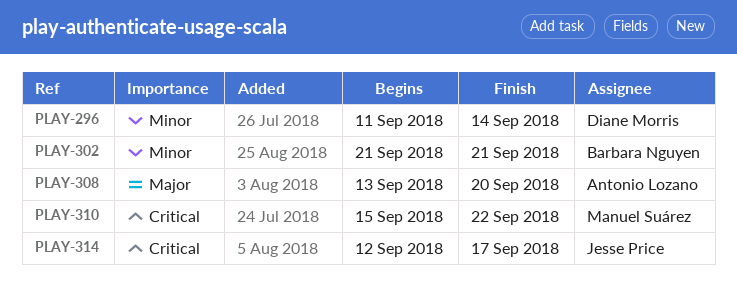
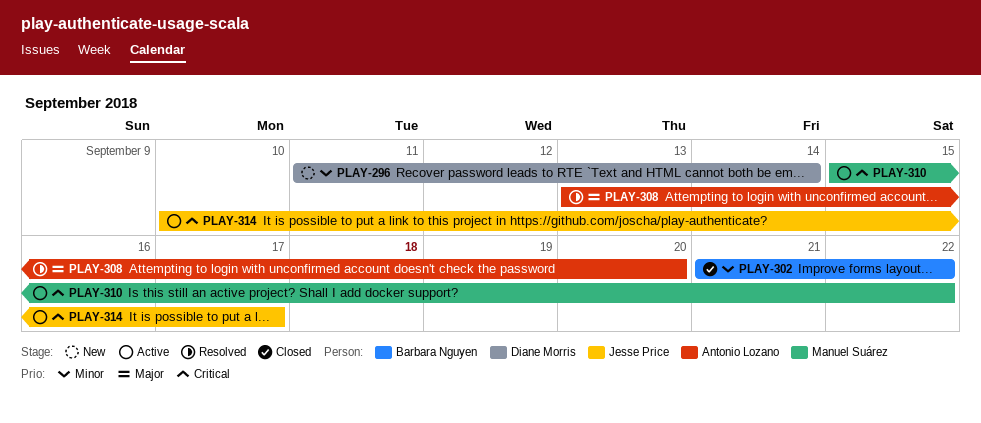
PLAY-302, due: Sep 21 -> Sep 22
PLAY-314, start: Sep 12 -> Sep 10

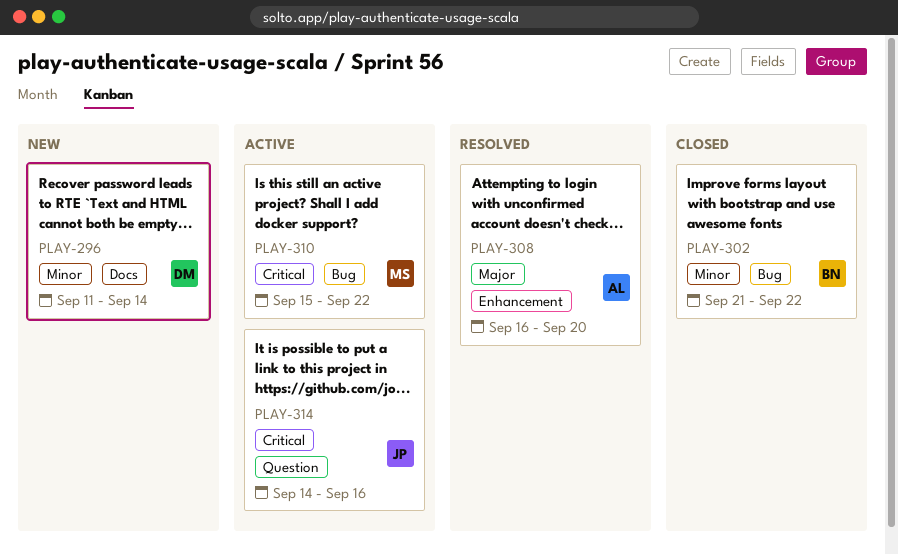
PLAY-308, start: Sep 13 -> Sep 16
PLAY-314, start: Sep 10 -> Sep 14
PLAY-314, due: Sep 17 -> Sep 16

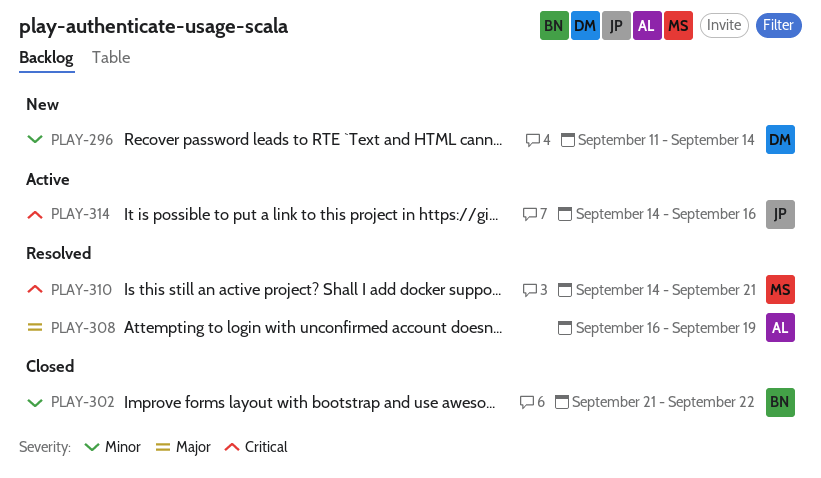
PLAY-308, due: Sep 20 -> Sep 19
PLAY-310, status: Active -> Resolved
PLAY-310, start: Sep 15 -> Sep 14
PLAY-310, due: Sep 22 -> Sep 21

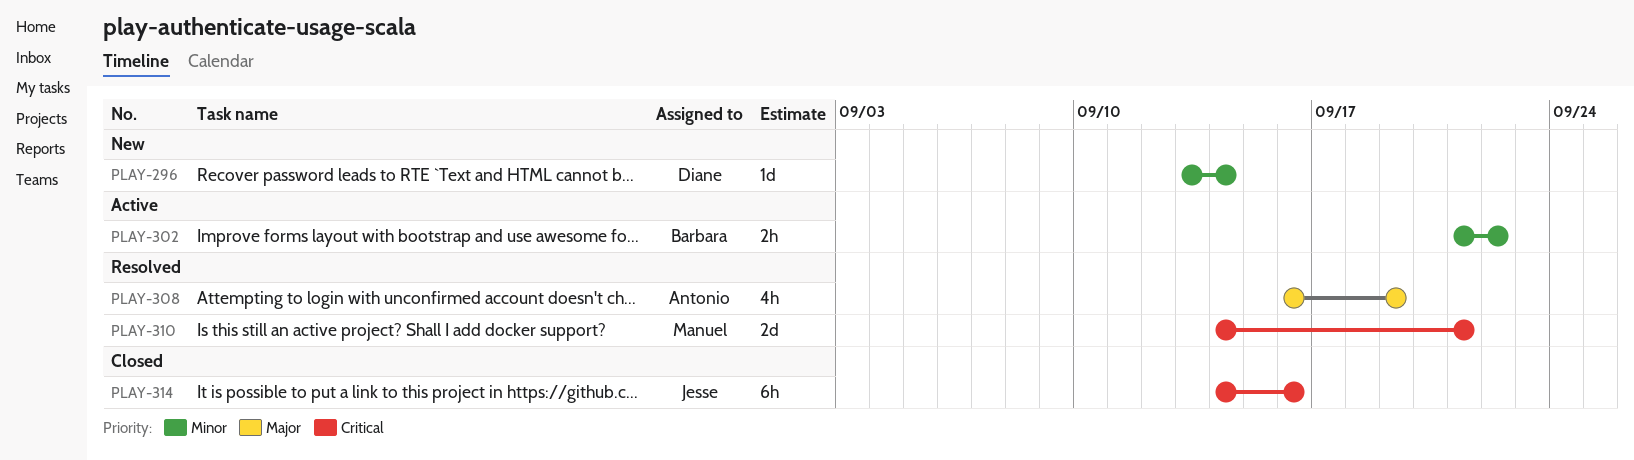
PLAY-296, start: Sep 11 -> Sep 13
PLAY-302, status: Closed -> Active
PLAY-314, status: Active -> Closed

